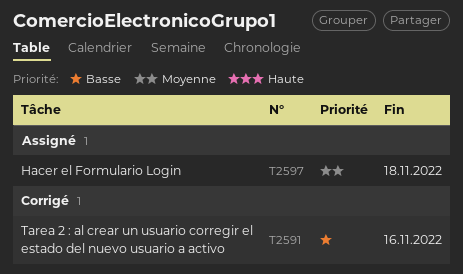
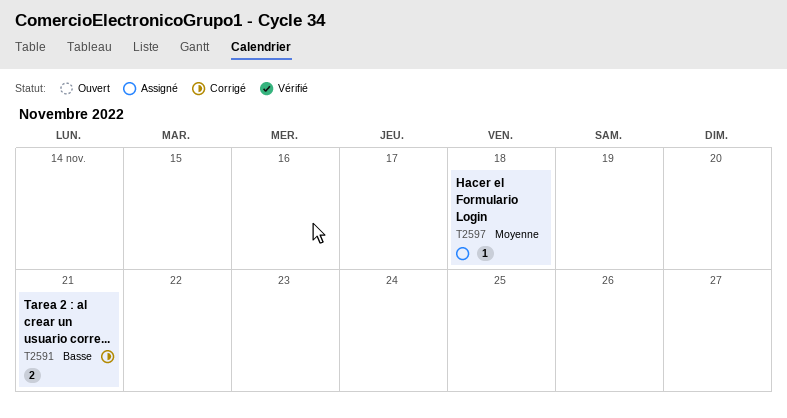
T2591, due: Nov 16 -> Nov 21

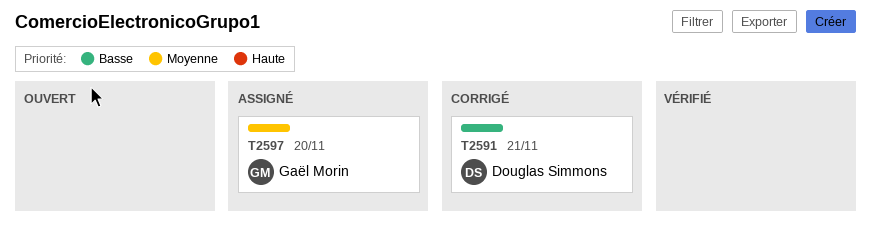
T2597, due: Nov 18 -> Nov 20

